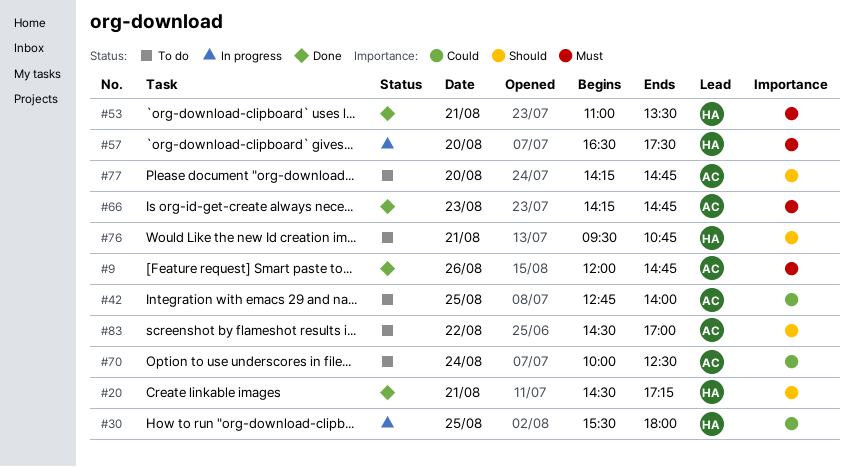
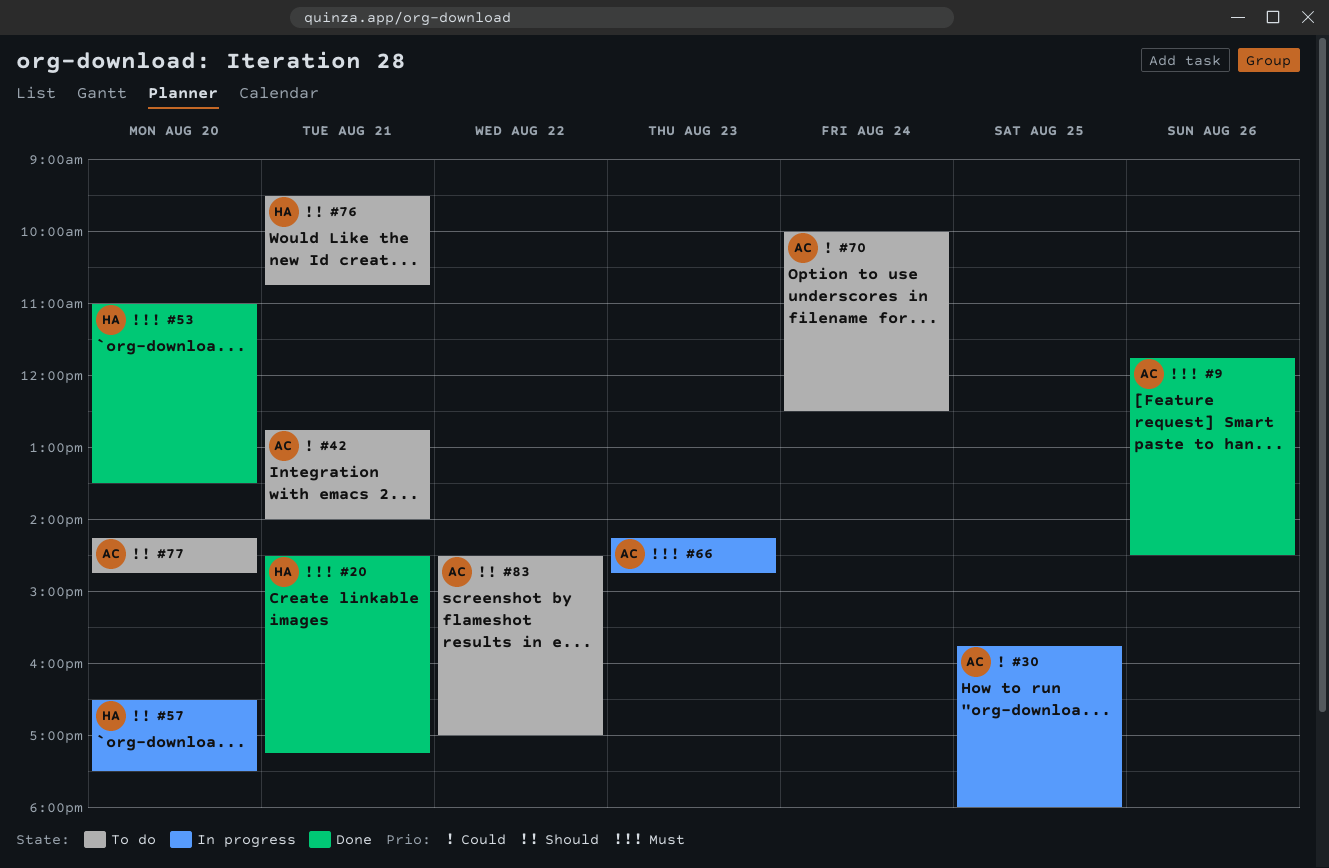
#9, begins: 12:00 -> 11:45
#9, ends: 14:45 -> 14:30
#20, priority: Should -> Must
#30, owner: HA -> AC
#30, begins: 15:30 -> 15:45
#42, day: Aug 25 -> Aug 21
#53, day: Aug 21 -> Aug 20
#57, priority: Must -> Should
#66, status: Done -> In progress

